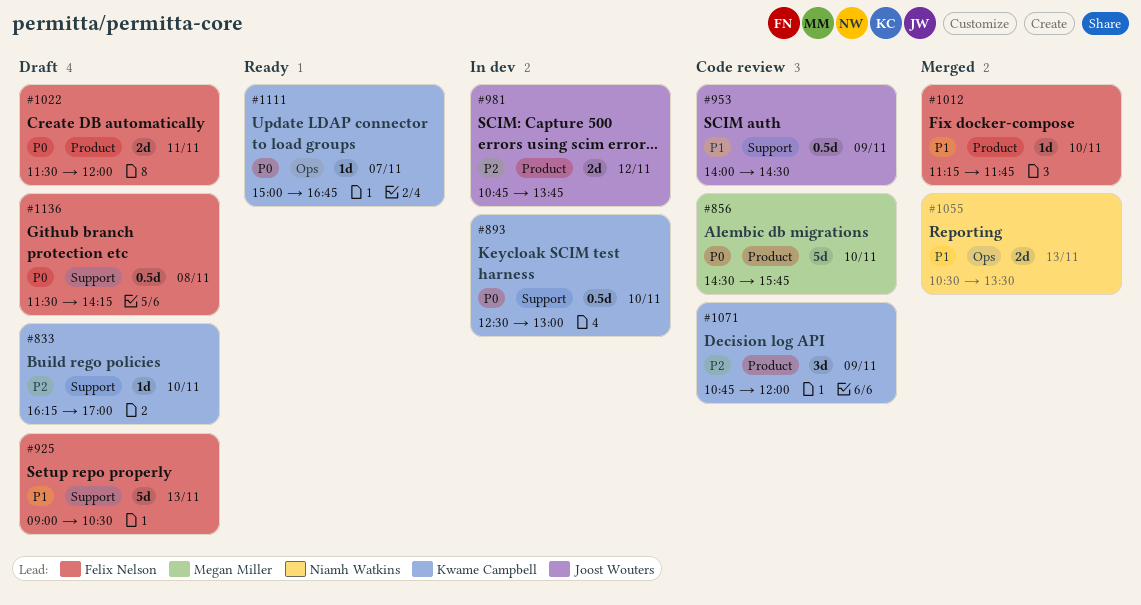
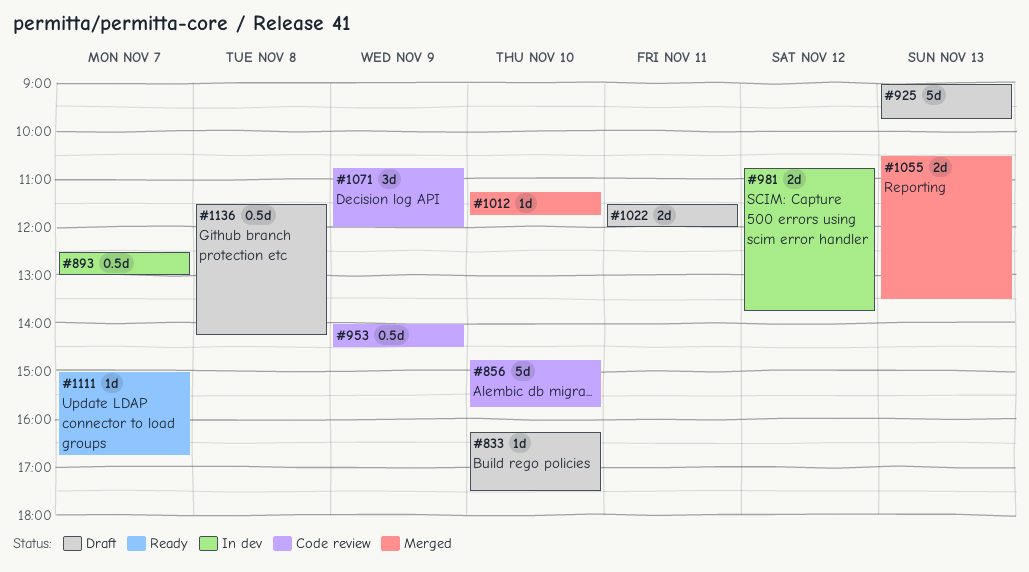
#833, ends: 17:00 -> 17:30
#856, begins: 14:30 -> 14:45
#893, day: Nov 10 -> Nov 7
#925, ends: 10:30 -> 09:45

